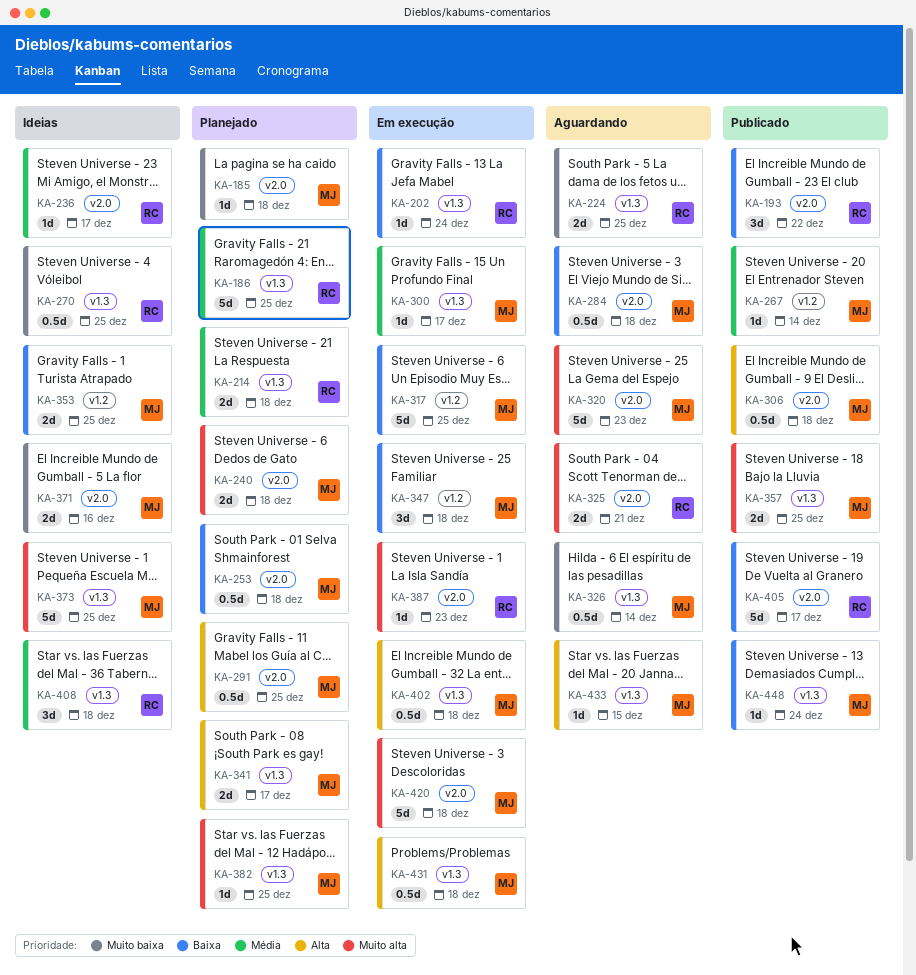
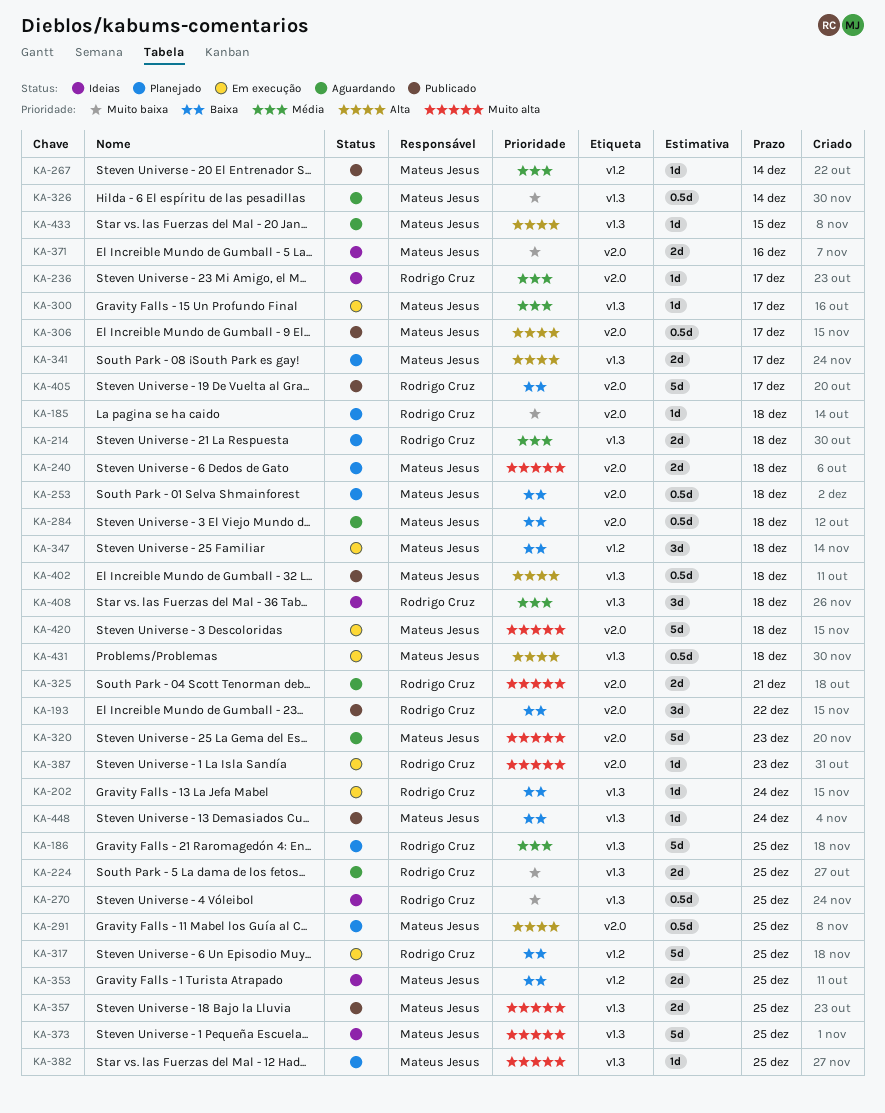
KA-185, owner: Mateus Jesus -> Rodrigo Cruz
KA-306, due: Dec 18 -> Dec 17
KA-317, owner: Mateus Jesus -> Rodrigo Cruz
KA-402, status: Em execução -> Publicado

